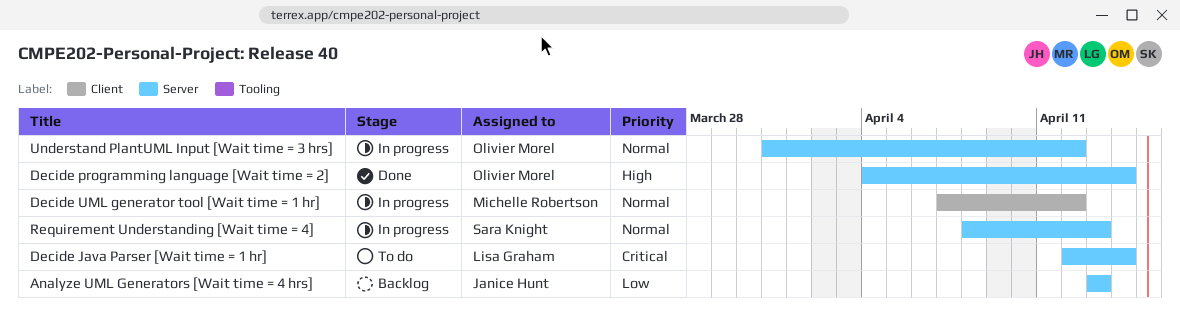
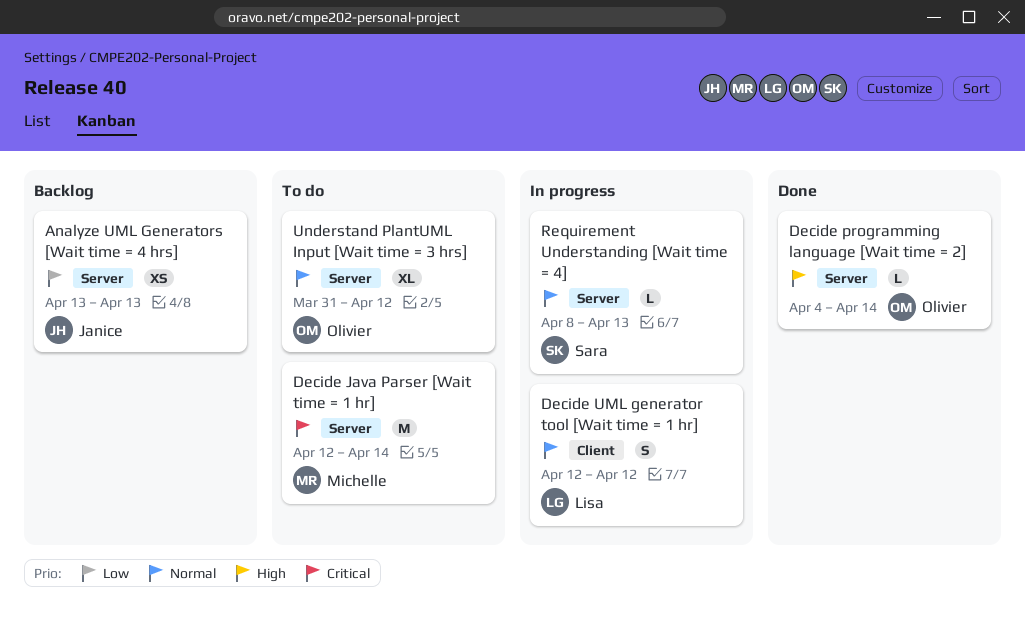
Decide Java Parser [Wait time = 1 hr], owner: Lisa Graham -> Michelle Robertson
Decide UML generator tool [Wait time = 1 hr], owner: Michelle Robertson -> Lisa Graham
Decide UML generator tool [Wait time = 1 hr], start: Apr 7 -> Apr 12
Understand PlantUML Input [Wait time = 3 hrs], status: In progress -> To do

